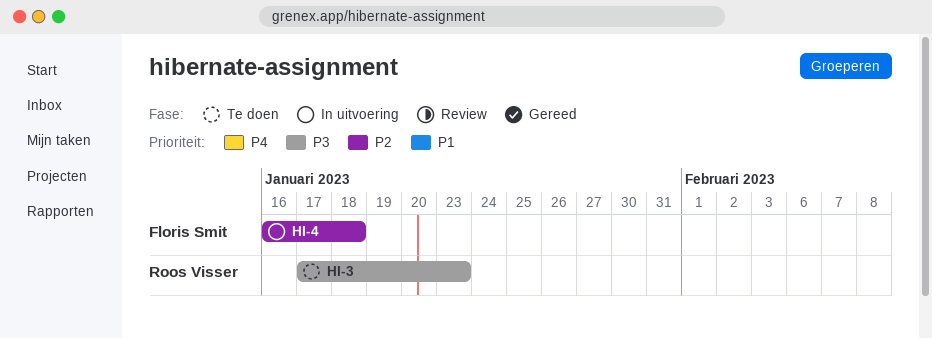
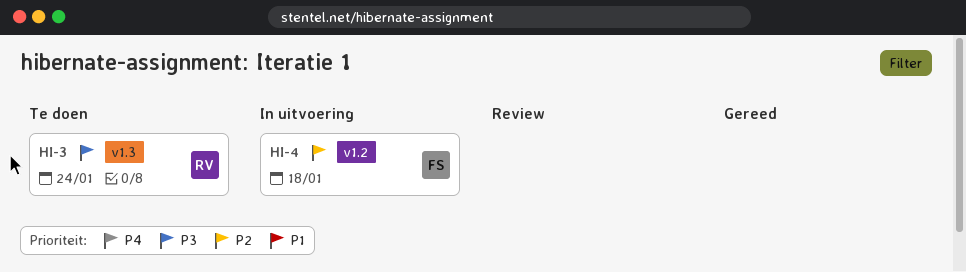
HI-3, due: Jan 23 -> Jan 24

